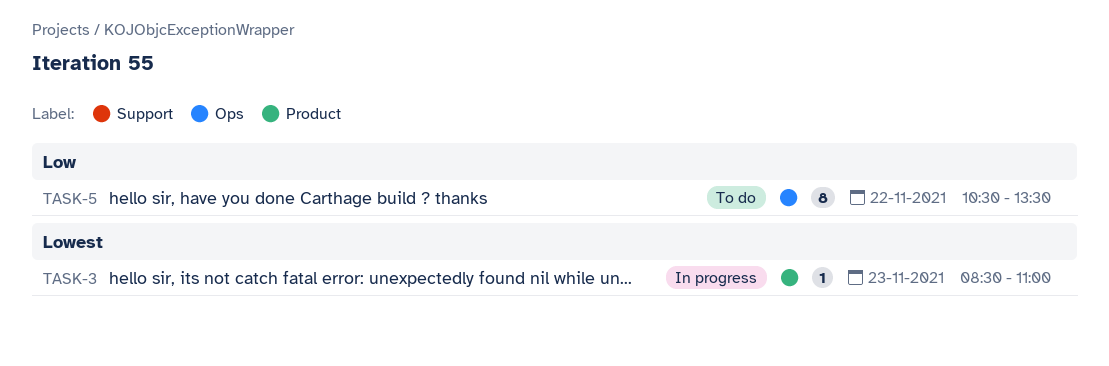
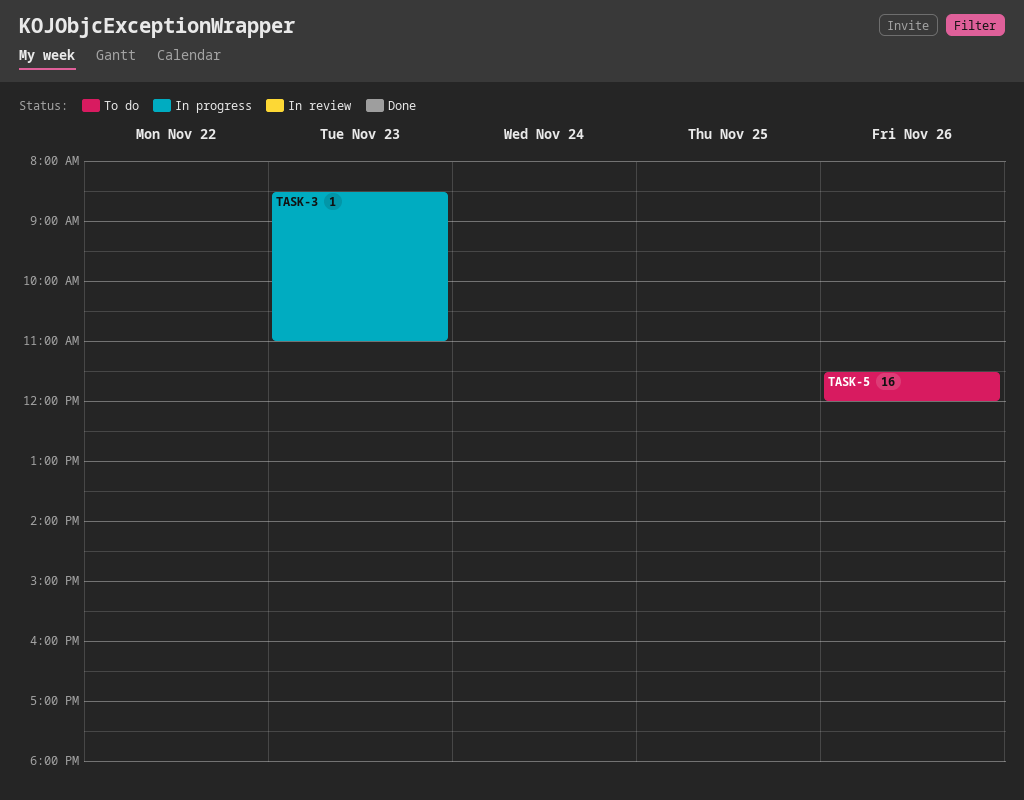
TASK-5, estimate: 8 -> 16
TASK-5, day: Nov 22 -> Nov 26
TASK-5, begins: 10:30 -> 11:30
TASK-5, ends: 13:30 -> 12:00

